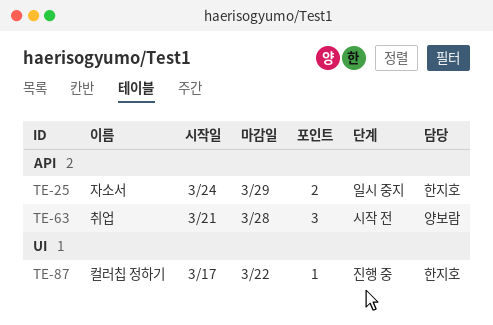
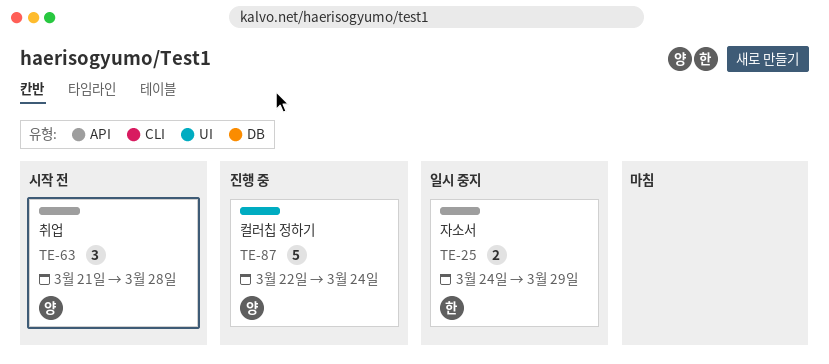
TE-87, owner: 한지호 -> 양보람
TE-87, estimate: 1 -> 5
TE-87, start: Mar 17 -> Mar 22
TE-87, due: Mar 22 -> Mar 24

